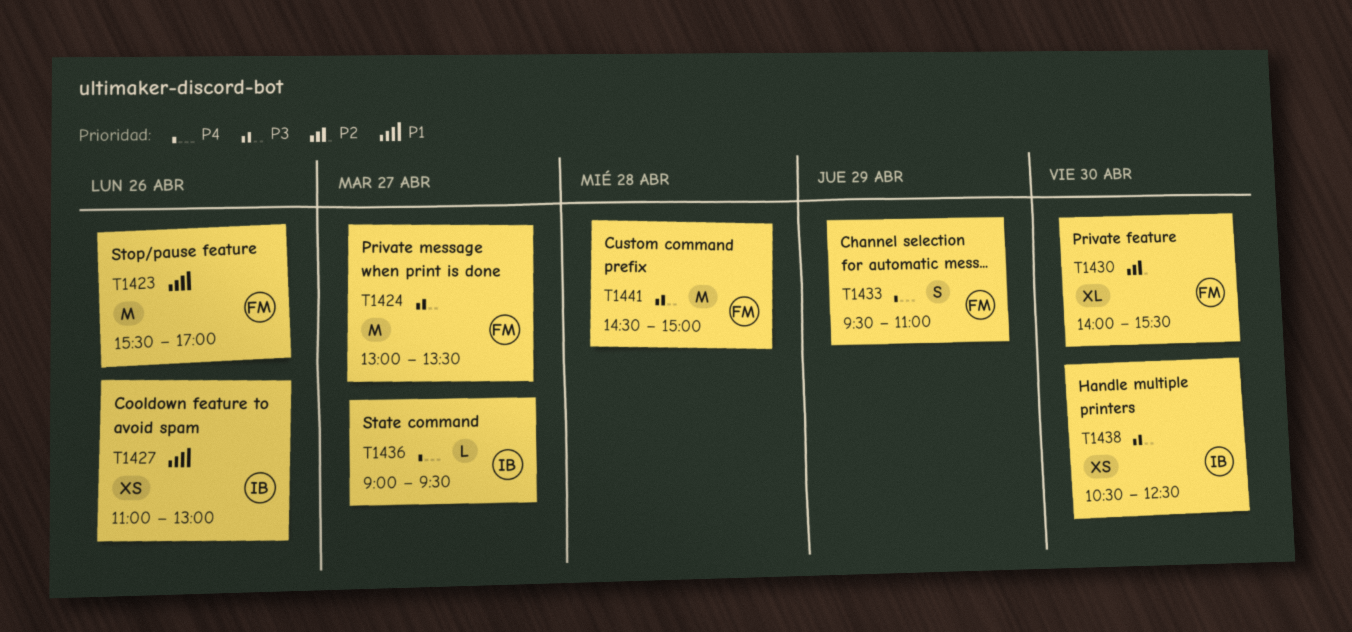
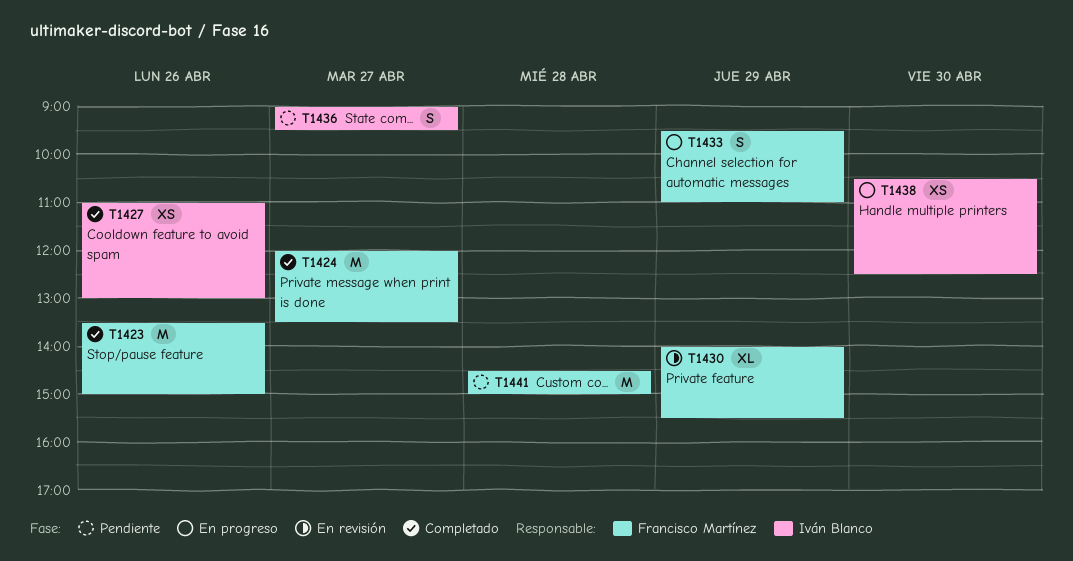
T1423, begins: 15:30 -> 13:30
T1423, ends: 17:00 -> 15:00
T1424, begins: 13:00 -> 12:00
T1430, day: Apr 30 -> Apr 29
T1436, estimate: L -> S

